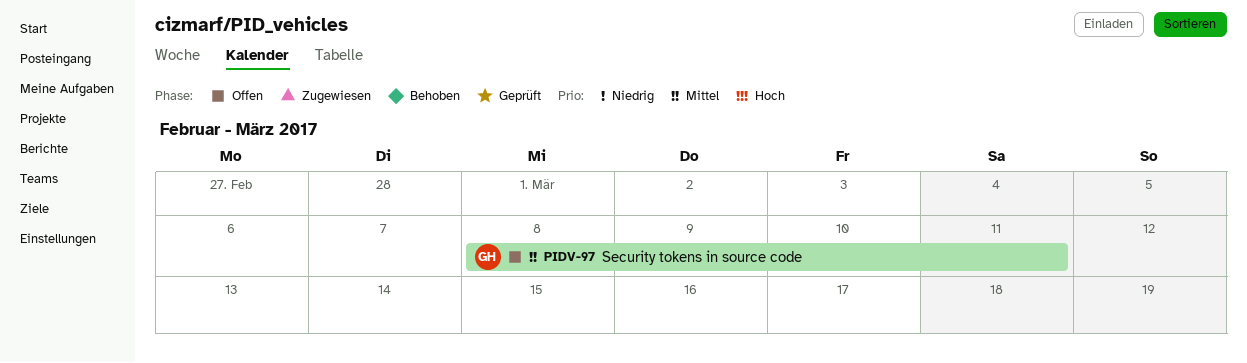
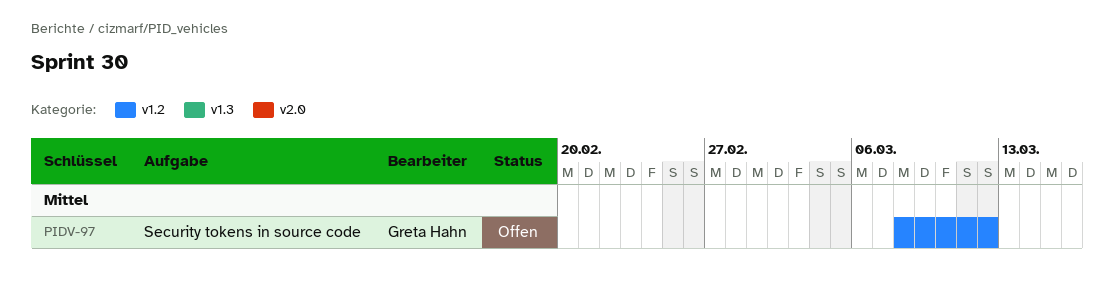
PIDV-97, due: Mar 11 -> Mar 12

